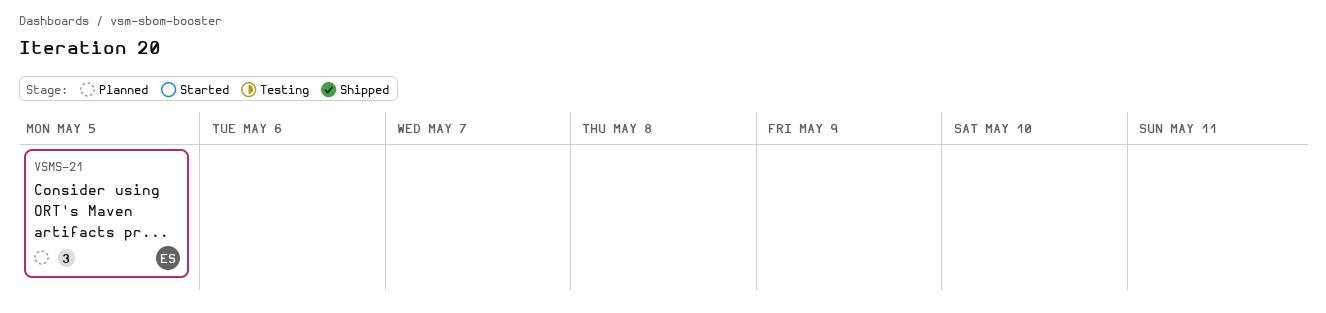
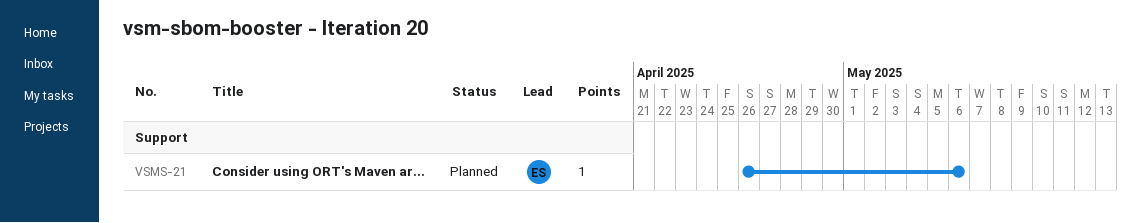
VSMS-21, estimate: 3 -> 1
VSMS-21, due: May 5 -> May 6

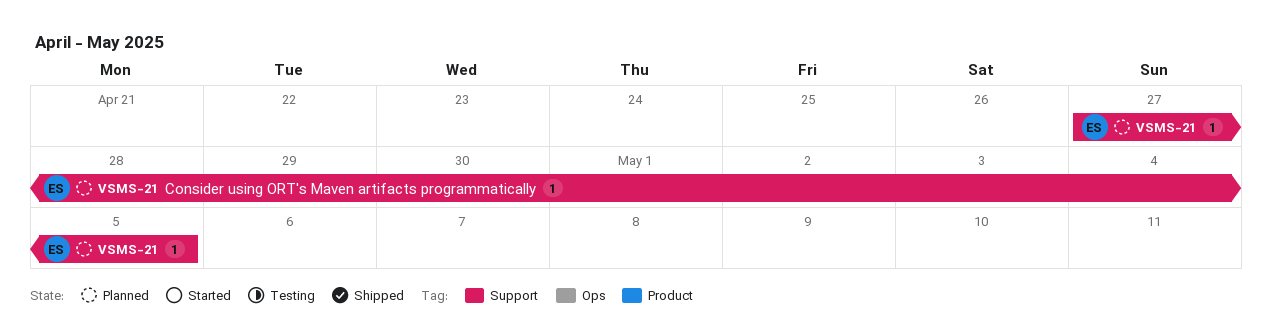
VSMS-21, start: Apr 26 -> Apr 27
VSMS-21, due: May 6 -> May 5

